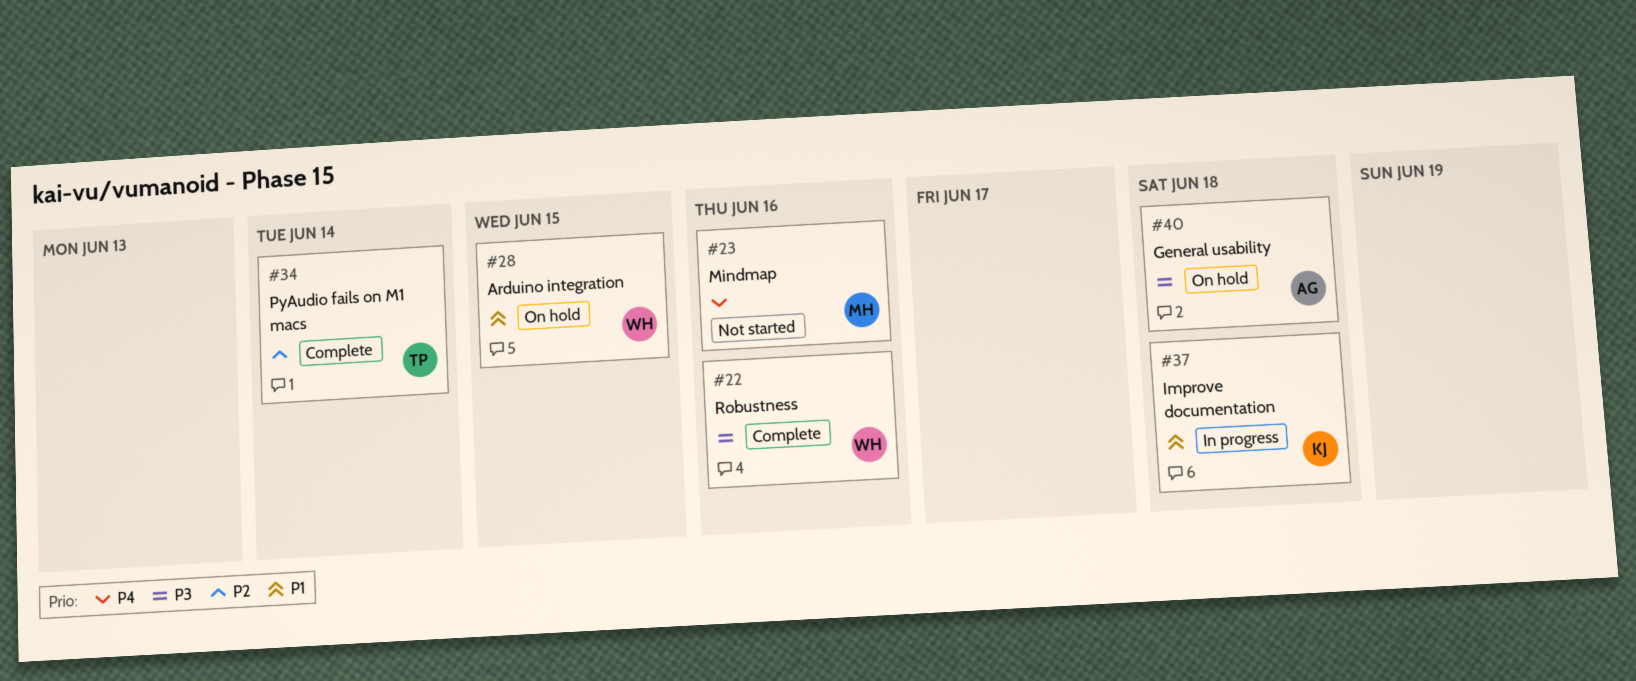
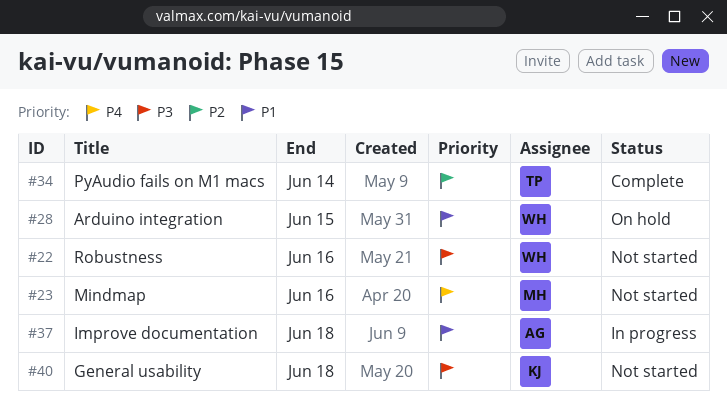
#22, status: Complete -> Not started
#37, owner: KJ -> AG
#40, status: On hold -> Not started
#40, owner: AG -> KJ

